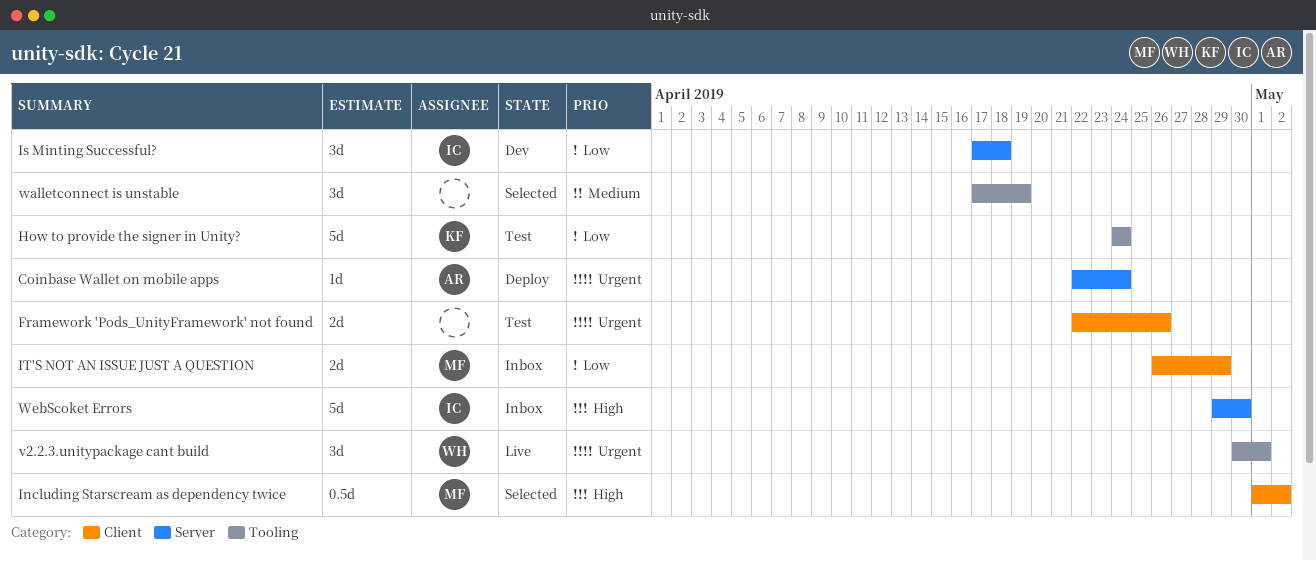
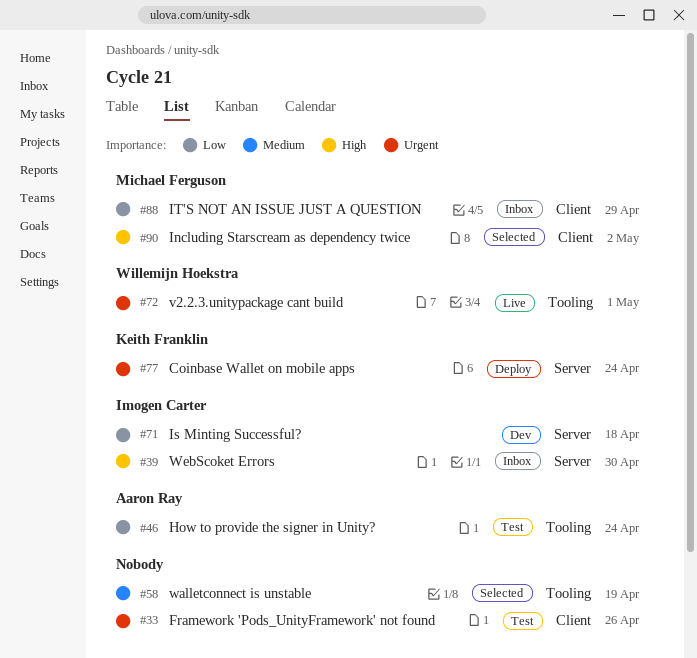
Coinbase Wallet on mobile apps, owner: Aaron Ray -> Keith Franklin
How to provide the signer in Unity?, owner: Keith Franklin -> Aaron Ray

